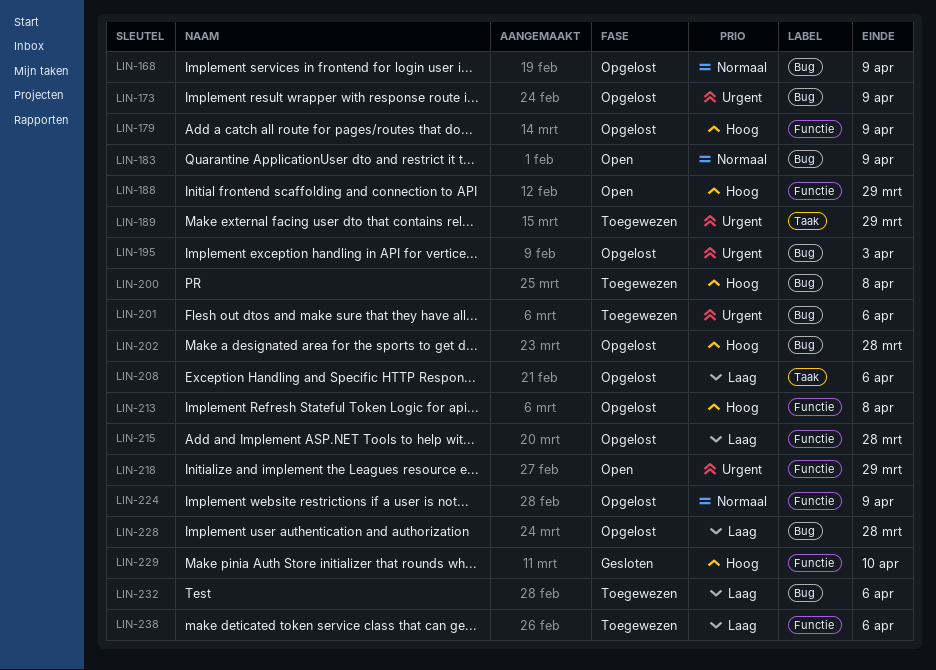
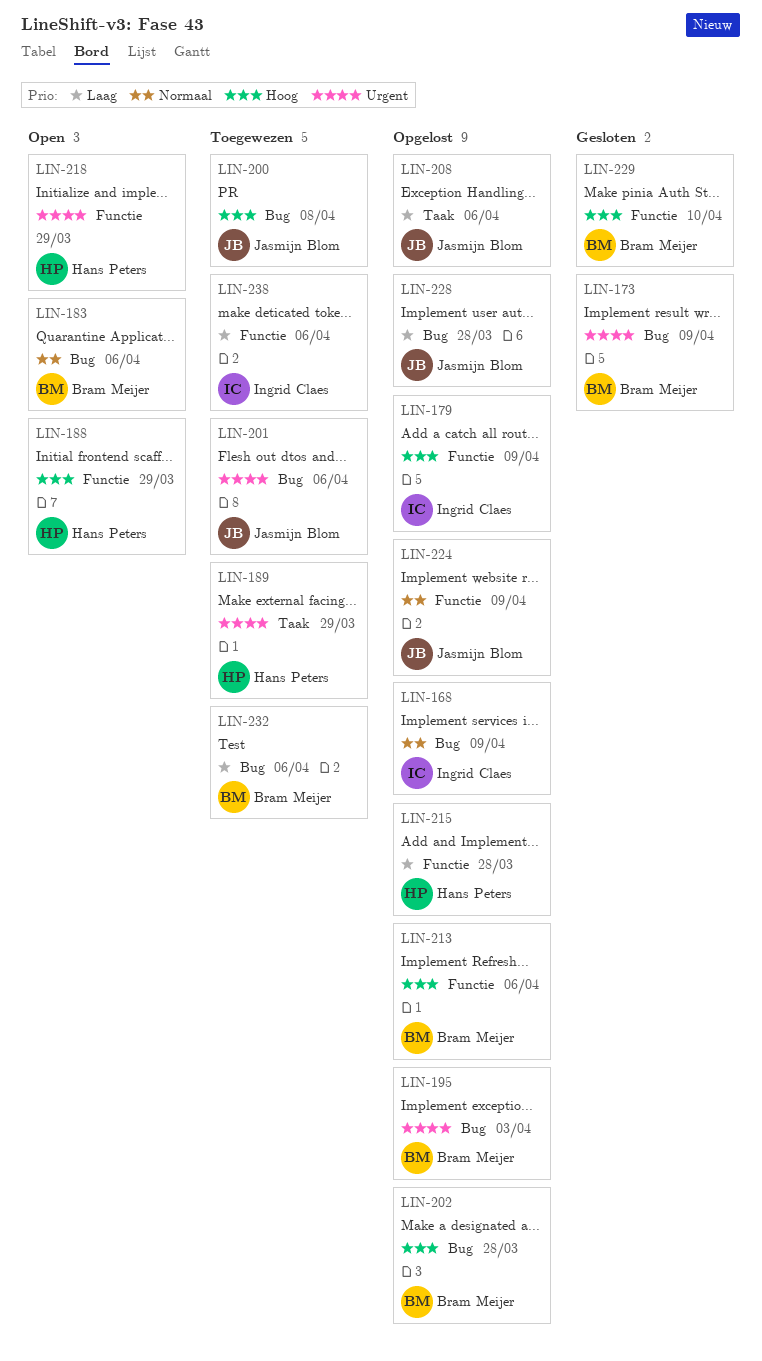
LIN-173, status: Opgelost -> Gesloten
LIN-183, due: Apr 9 -> Apr 6
LIN-213, due: Apr 8 -> Apr 6

